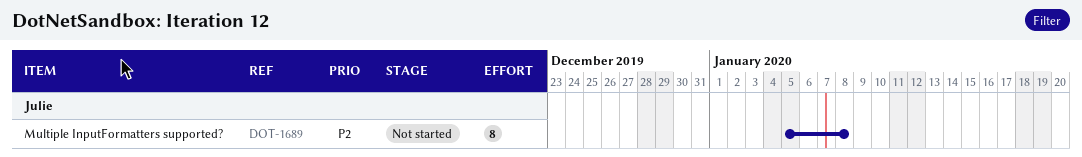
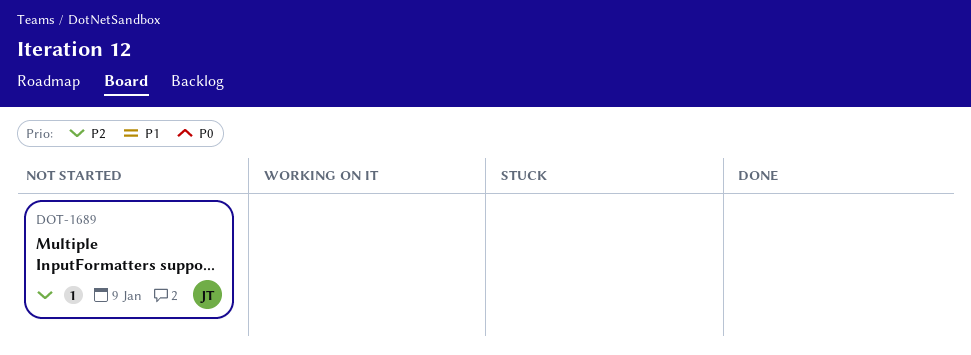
DOT-1689, estimate: 8 -> 1
DOT-1689, due: Jan 8 -> Jan 9

